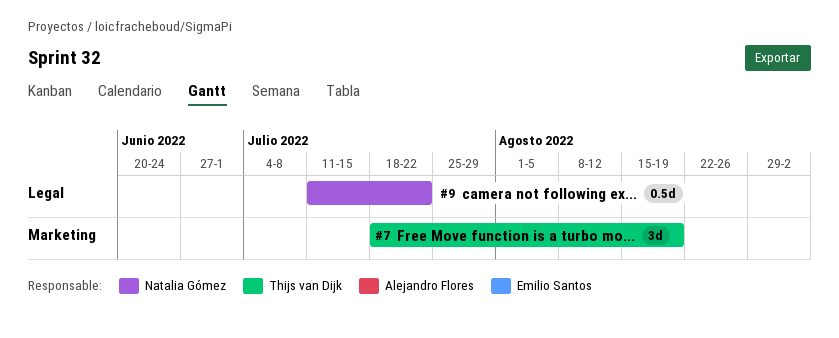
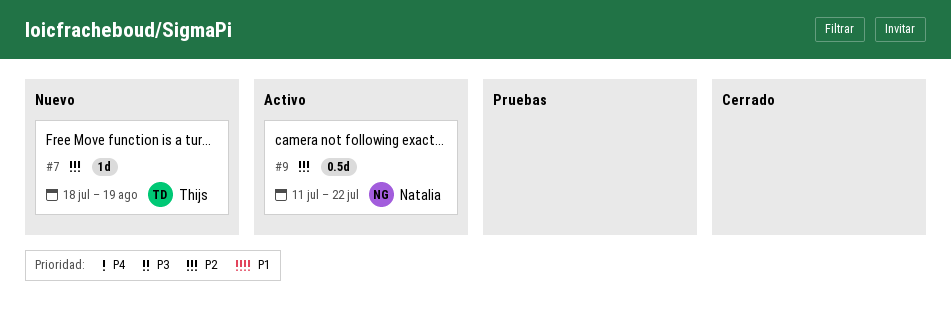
#7, estimate: 3d -> 1d

